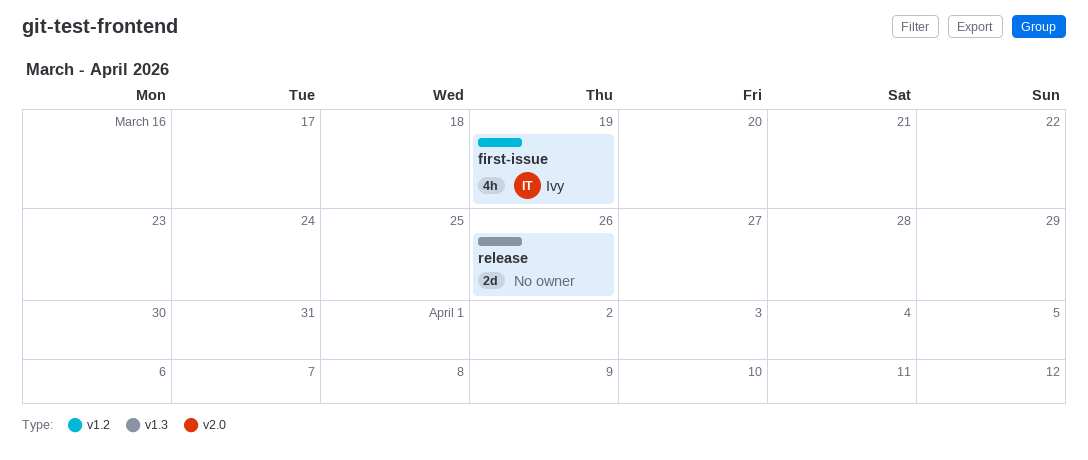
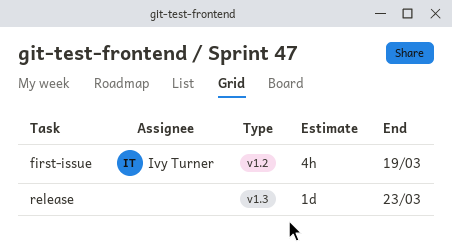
release, estimate: 2d -> 1d
release, due: Mar 26 -> Mar 23

